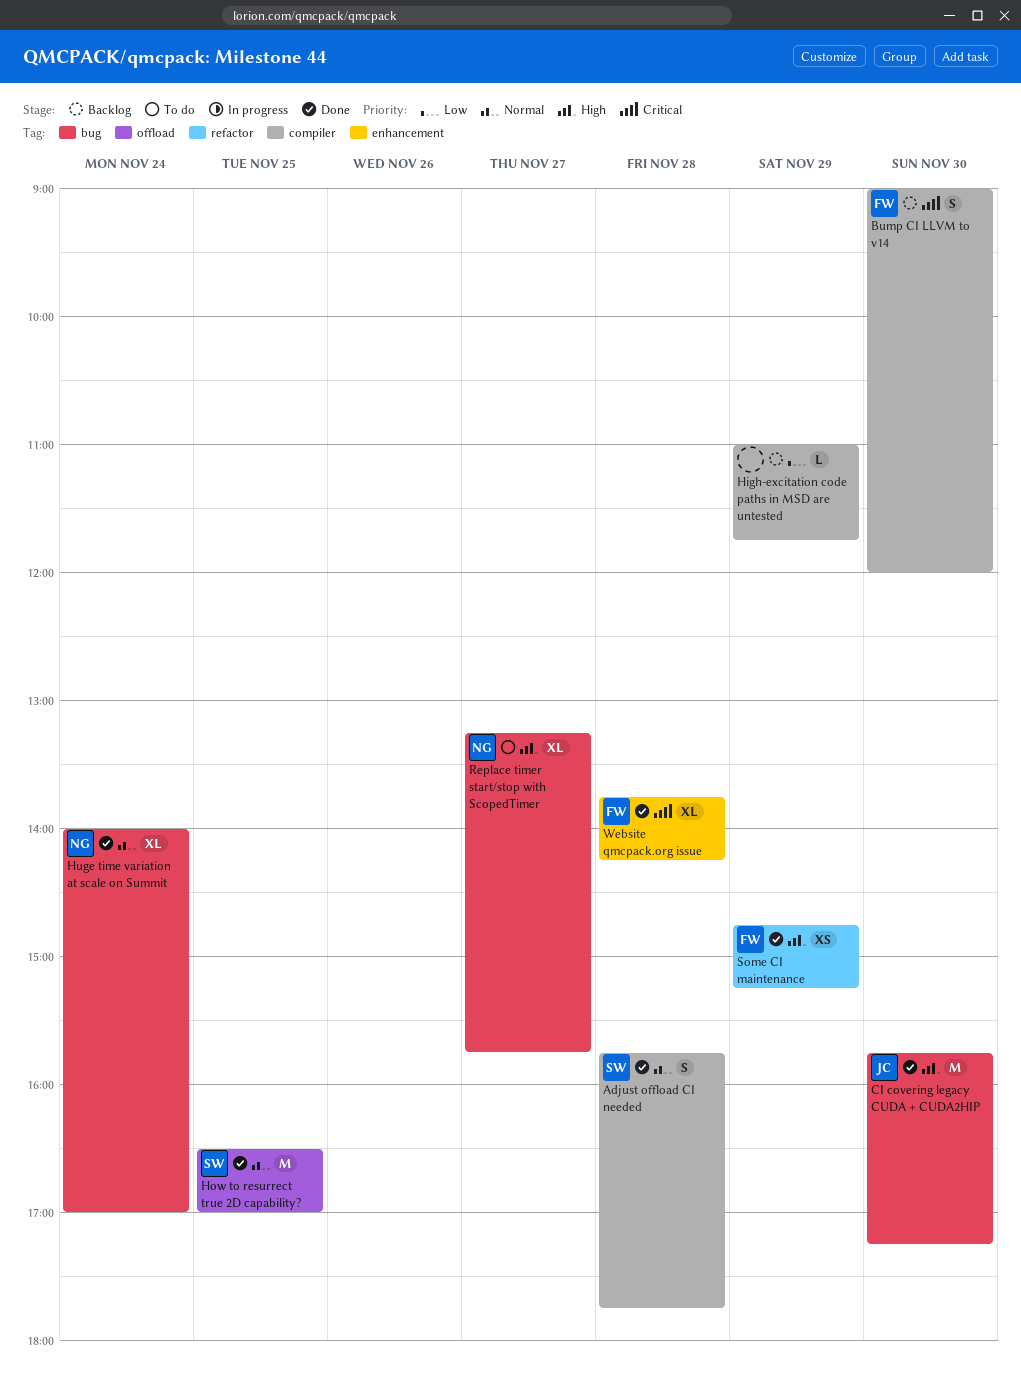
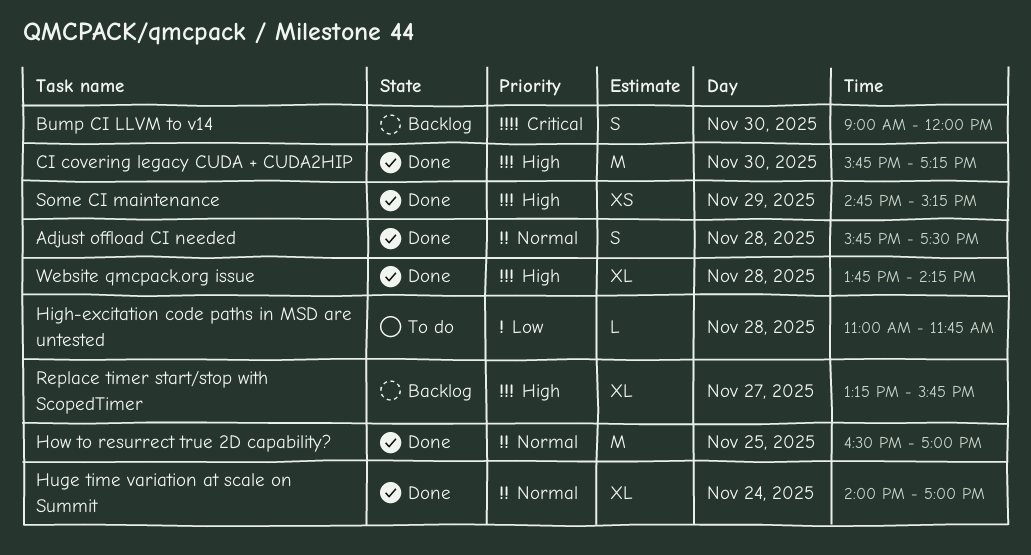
Adjust offload CI needed, ends: 17:45 -> 17:30
High-excitation code paths in MSD are untested, status: Backlog -> To do
High-excitation code paths in MSD are untested, day: Nov 29 -> Nov 28
Replace timer start/stop with ScopedTimer, status: To do -> Backlog
Website qmcpack.org issue, priority: Critical -> High

